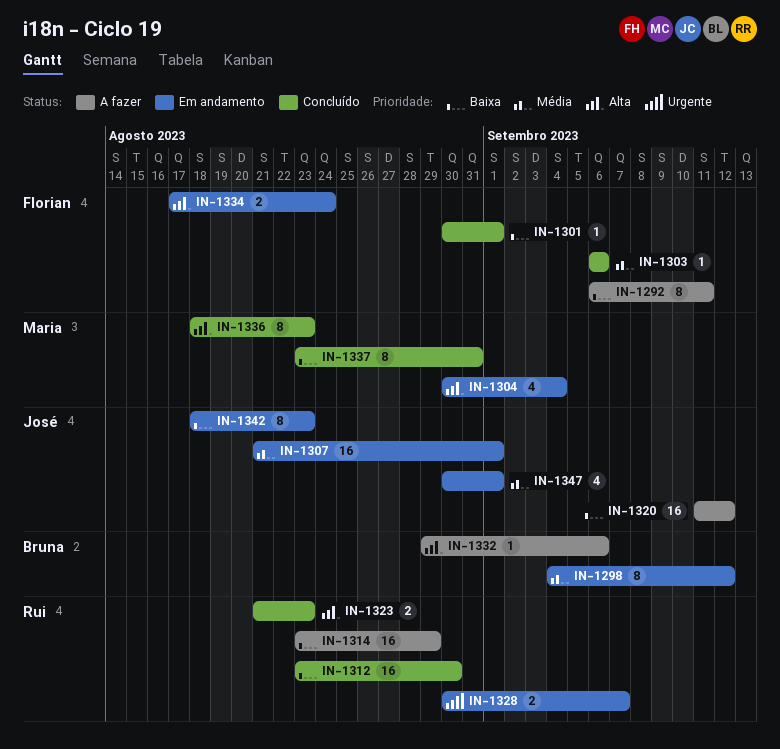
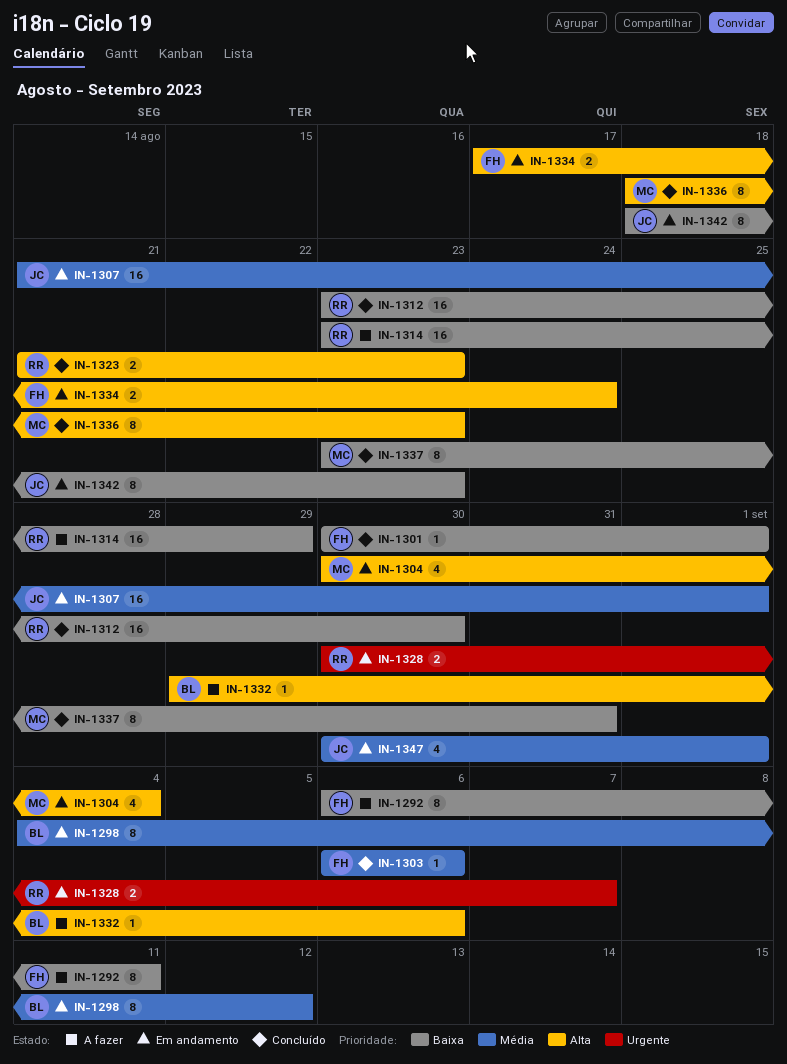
IN-1320: present -> none

